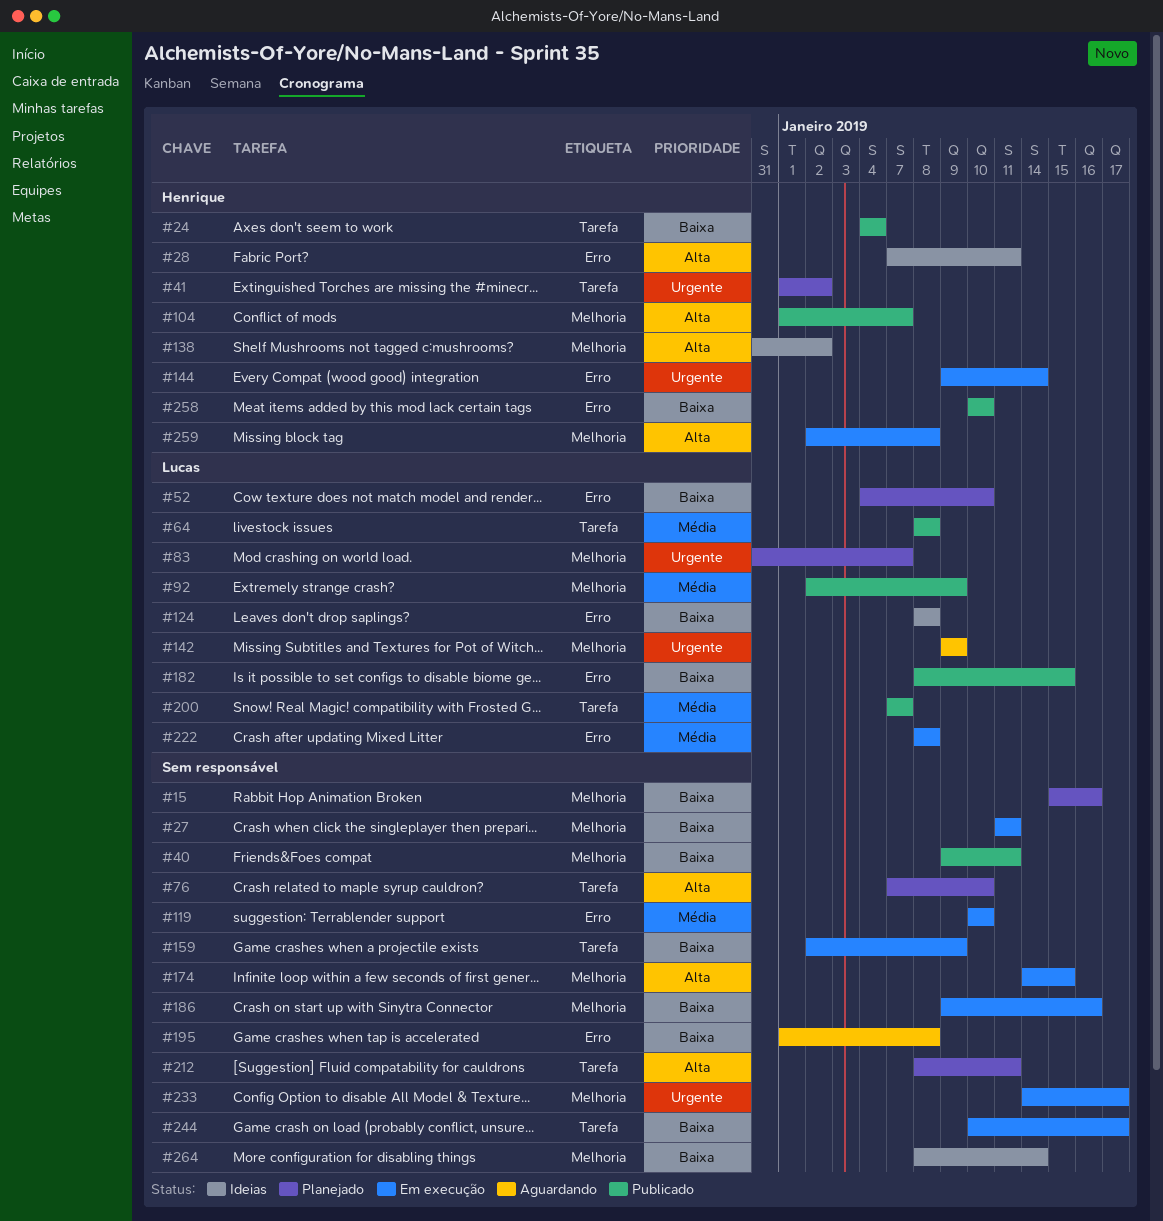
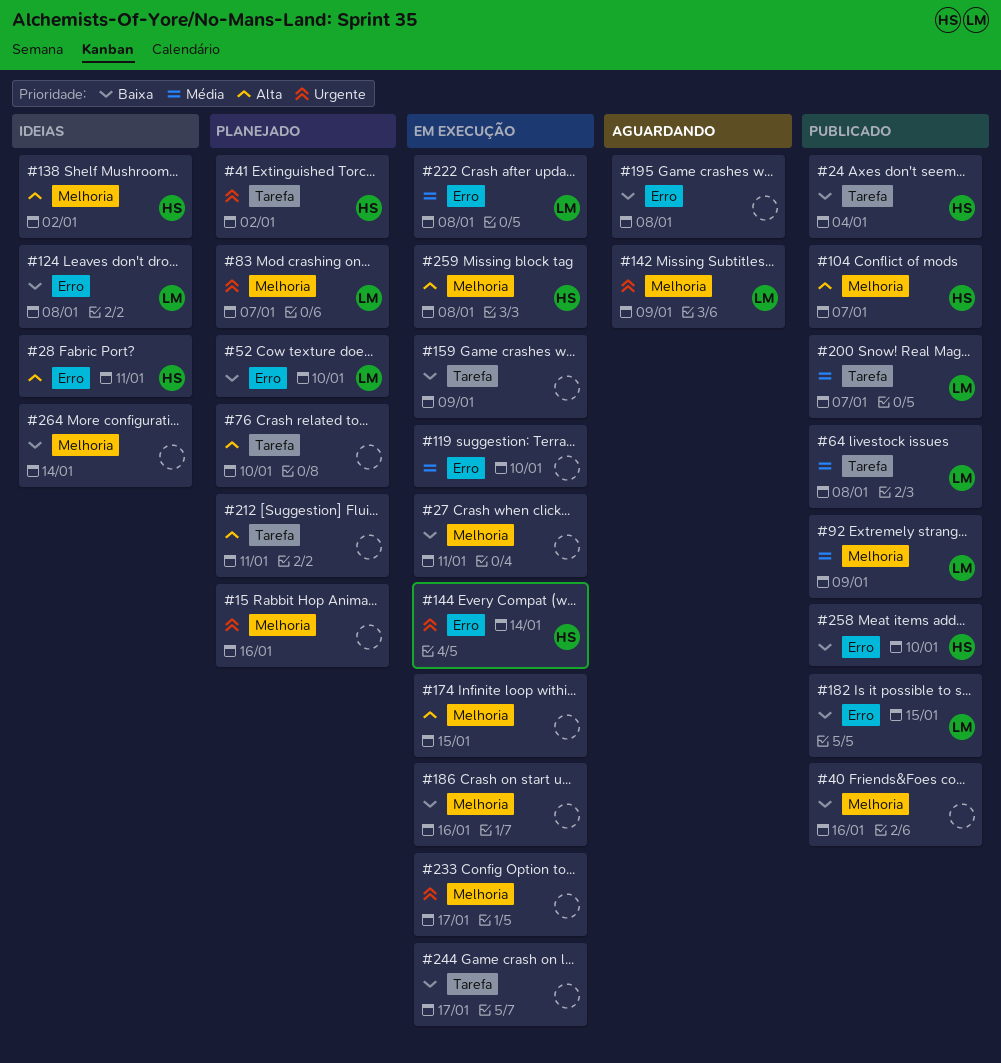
#15, priority: Baixa -> Urgente
#40, due: Jan 11 -> Jan 16

